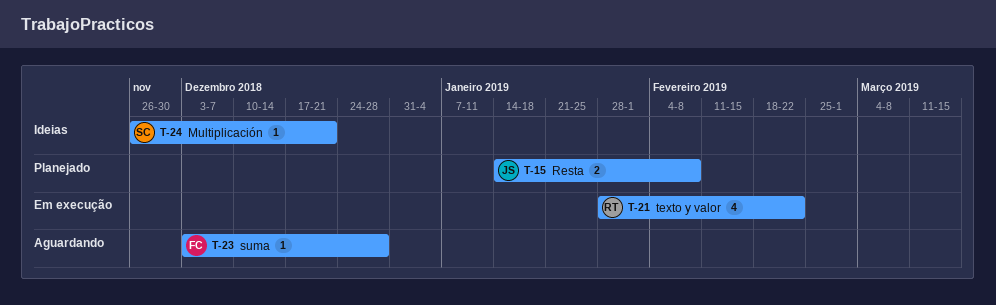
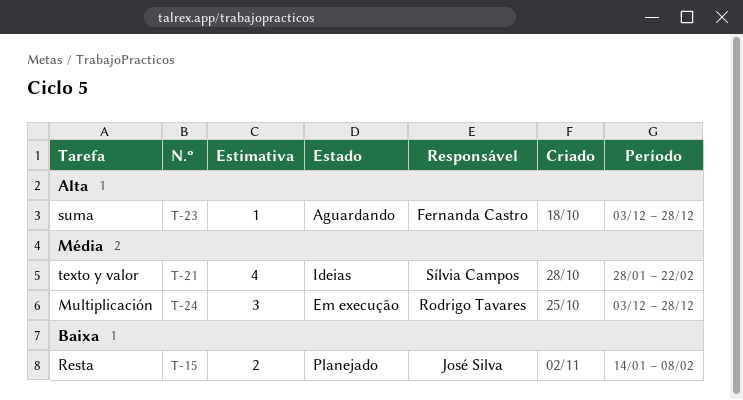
T-21, status: Em execução -> Ideias
T-21, owner: Rodrigo Tavares -> Sílvia Campos
T-24, status: Ideias -> Em execução
T-24, owner: Sílvia Campos -> Rodrigo Tavares
T-24, estimate: 1 -> 3
T-24, start: Nov 26 -> Dec 3
T-24, due: Dec 21 -> Dec 28

